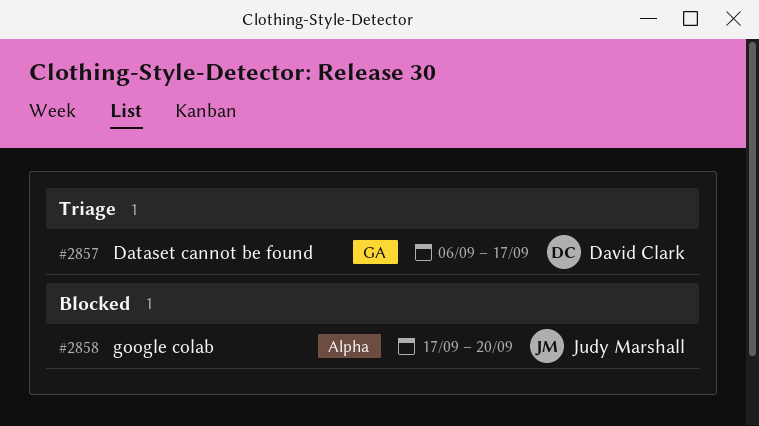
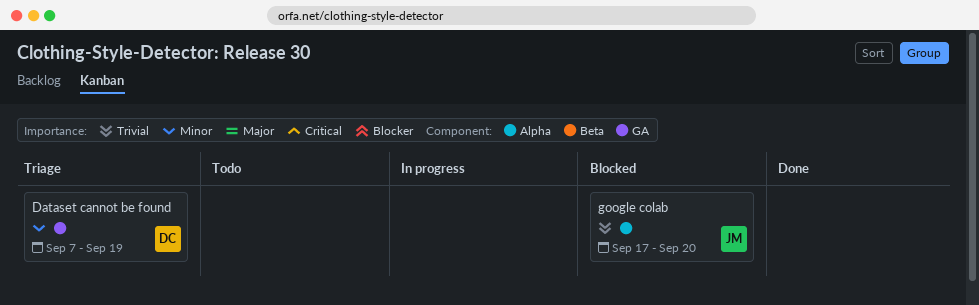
Dataset cannot be found, start: Sep 6 -> Sep 7
Dataset cannot be found, due: Sep 17 -> Sep 19

